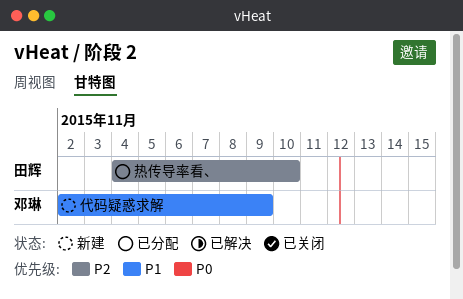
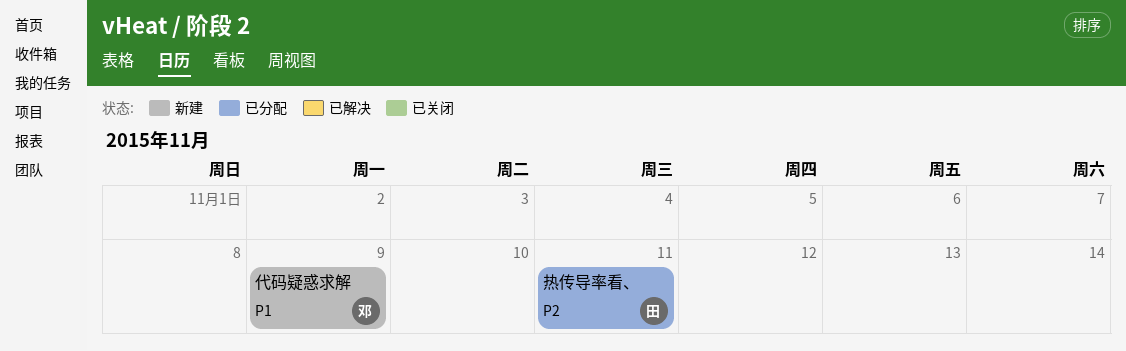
热传导率看、, due: Nov 10 -> Nov 11

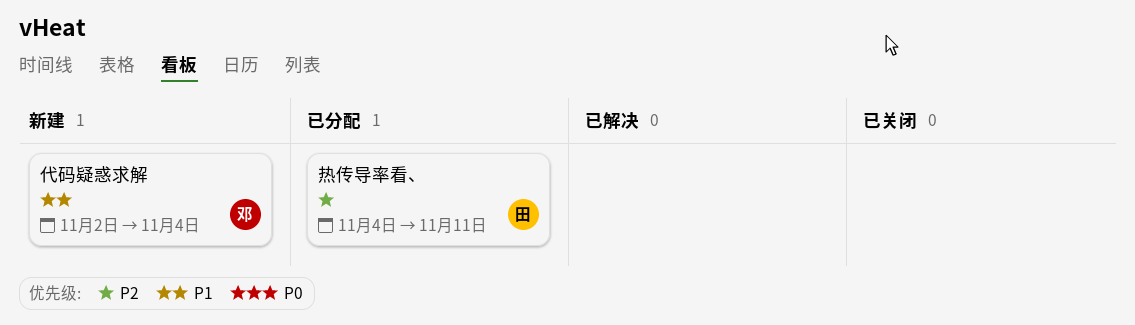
代码疑惑求解, due: Nov 9 -> Nov 4

